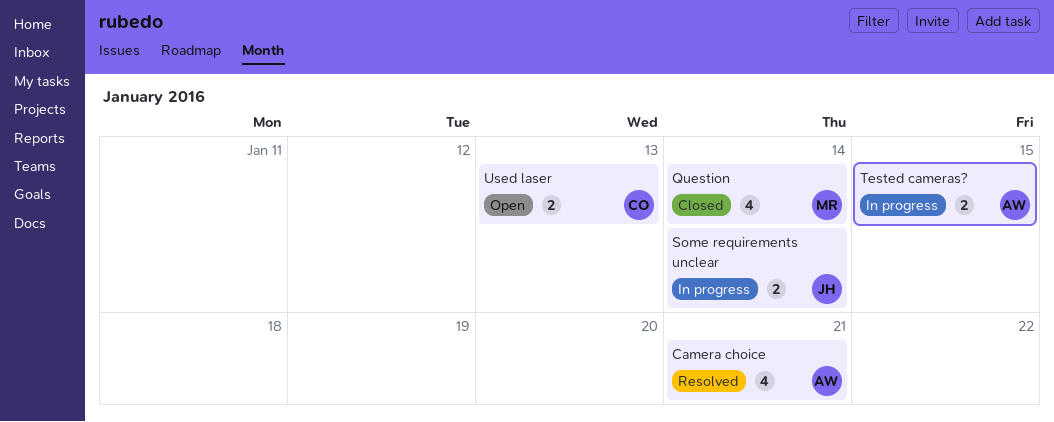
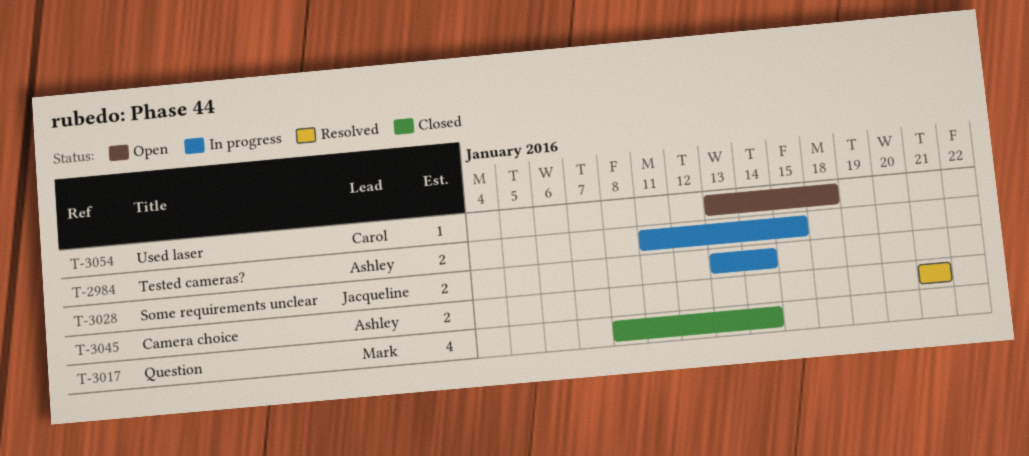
Camera choice, estimate: 4 -> 2
Used laser, estimate: 2 -> 1
Used laser, due: Jan 13 -> Jan 18

